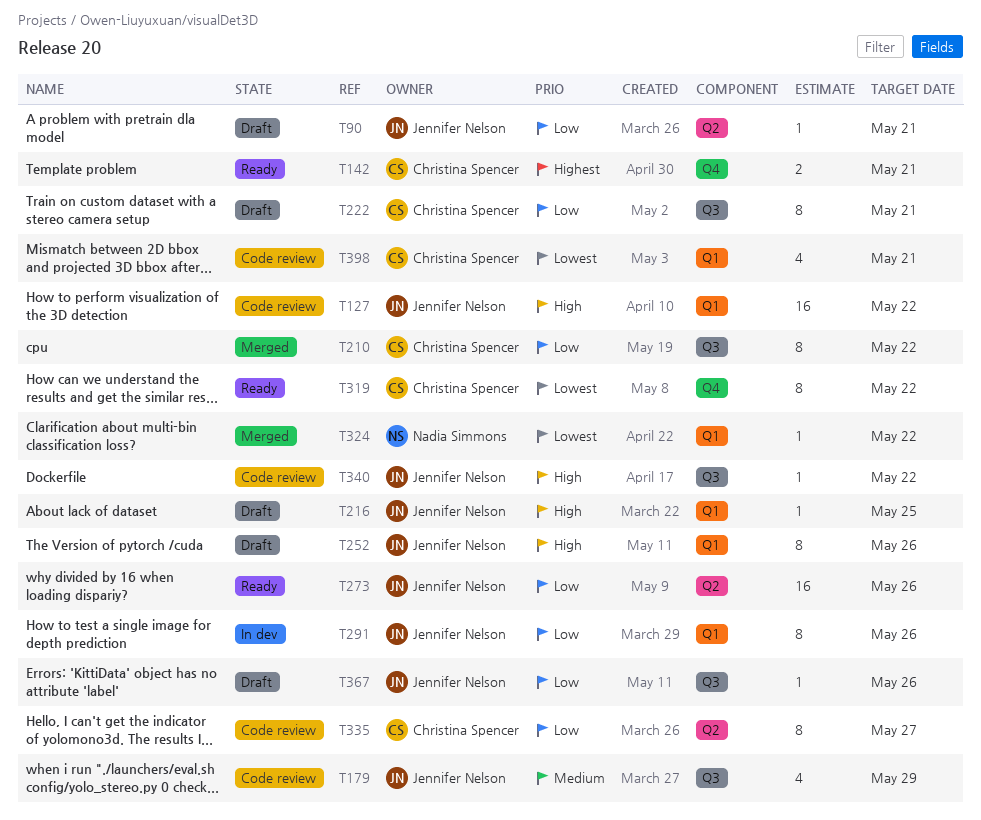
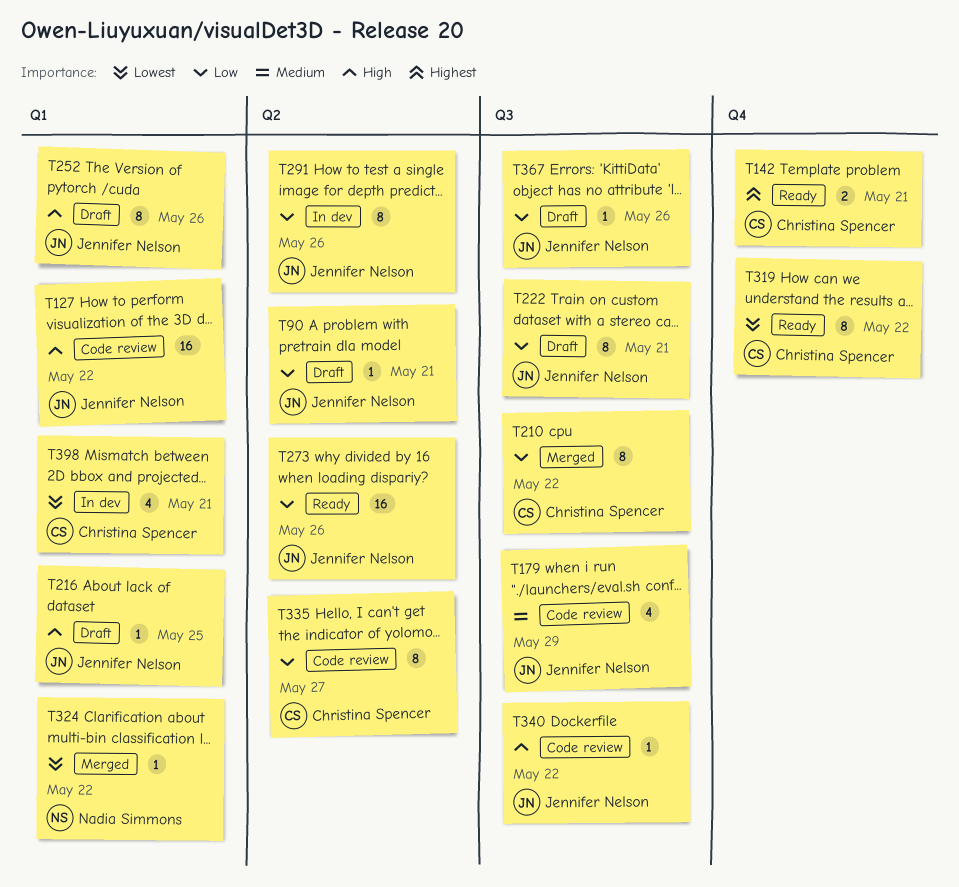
T222, owner: Christina Spencer -> Jennifer Nelson
T291, label: Q1 -> Q2
T398, status: Code review -> In dev

